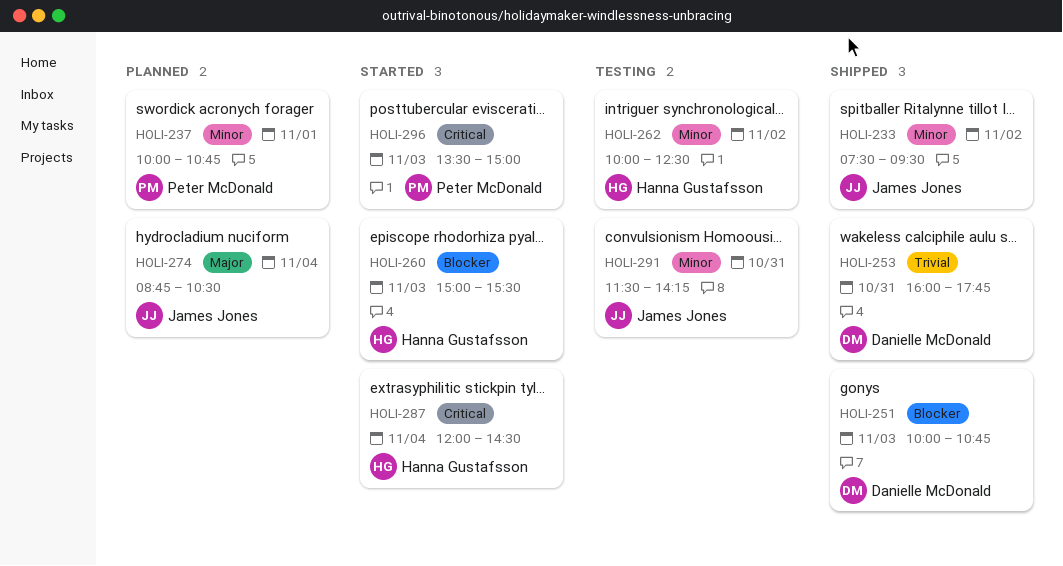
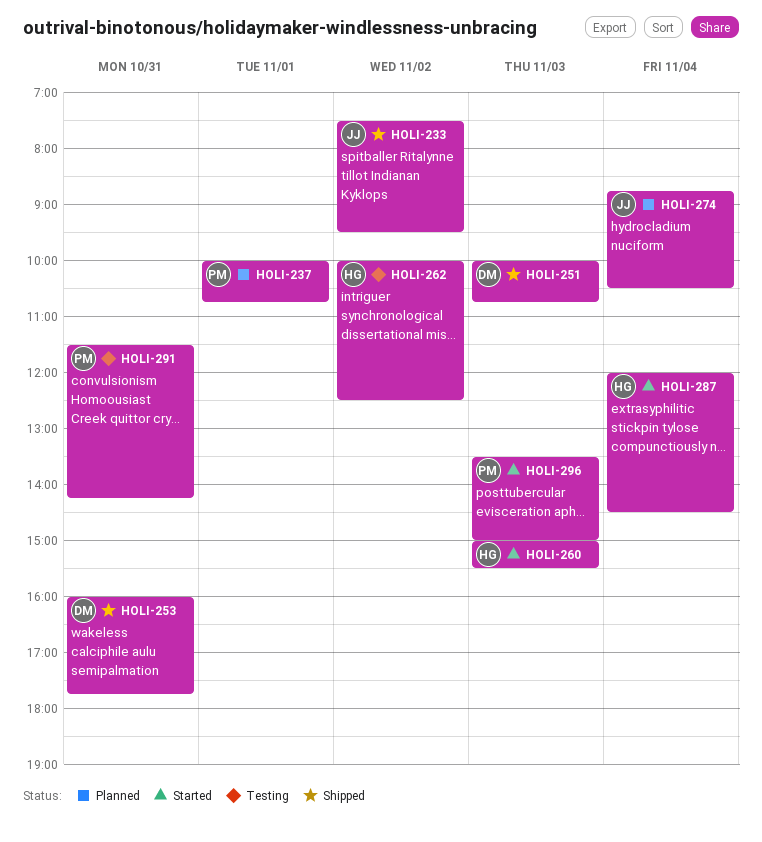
HOLI-291, owner: James Jones -> Peter McDonald

